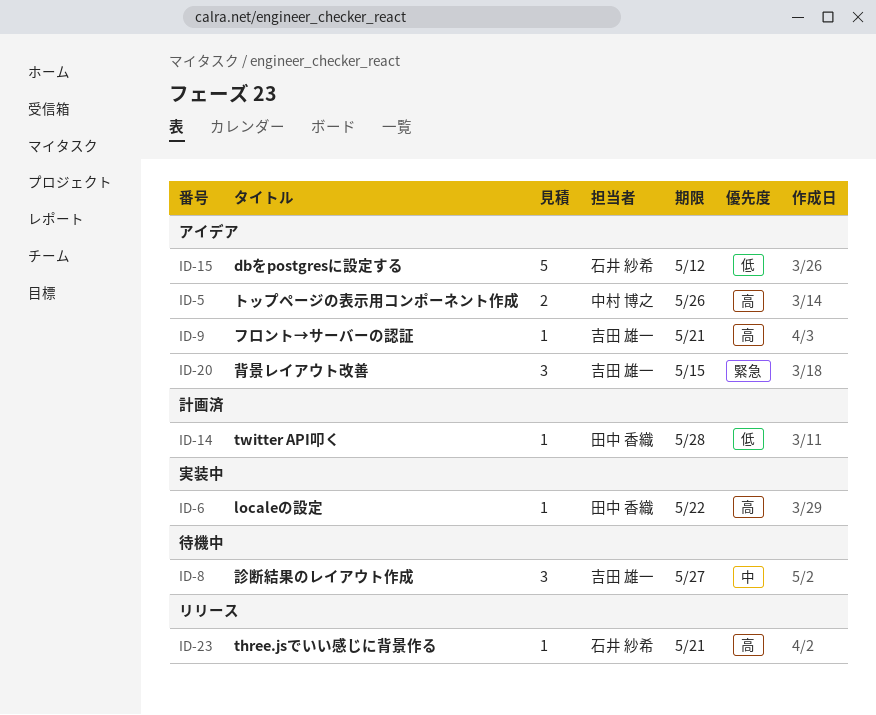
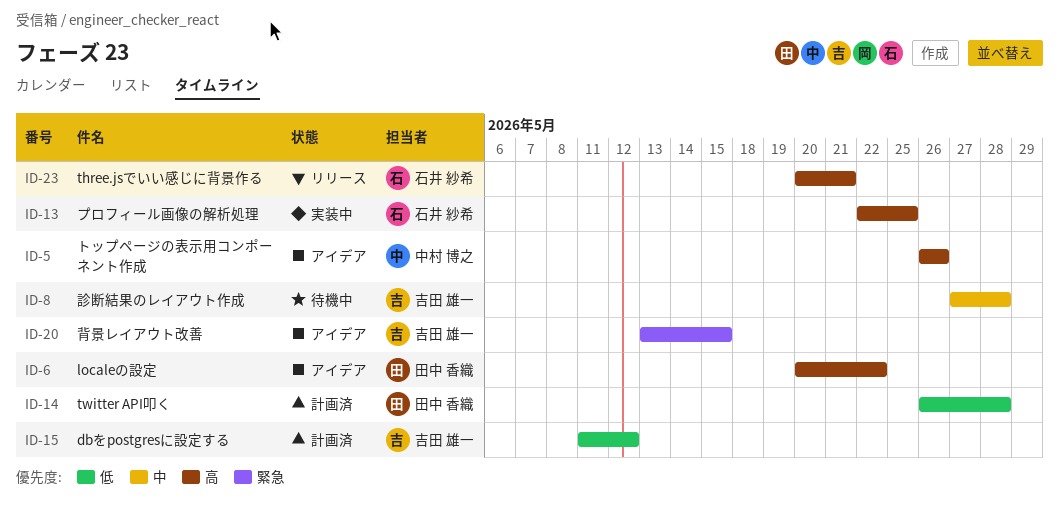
ID-6, status: 実装中 -> アイデア
ID-8, due: May 27 -> May 28
ID-9: present -> none
ID-13: none -> present
ID-15, status: アイデア -> 計画済
ID-15, owner: 石井 紗希 -> 吉田 雄一

